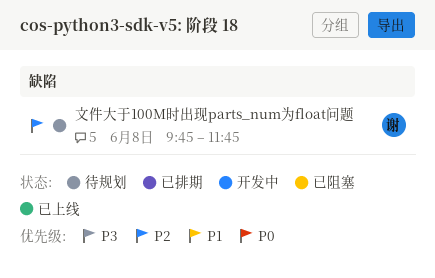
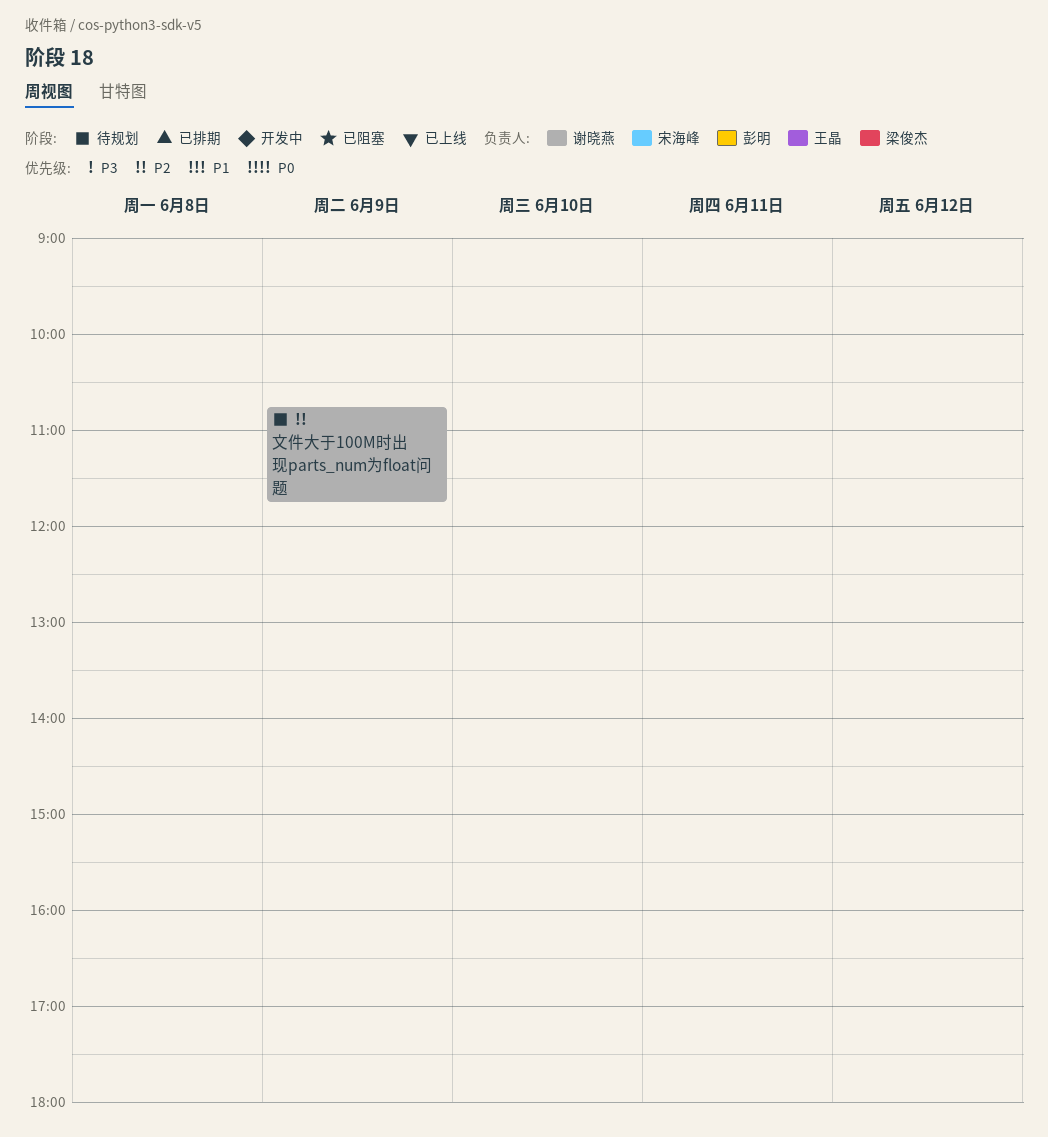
文件大于100M时出现parts_num为float问题, day: Jun 8 -> Jun 9
文件大于100M时出现parts_num为float问题, begins: 09:45 -> 10:45

